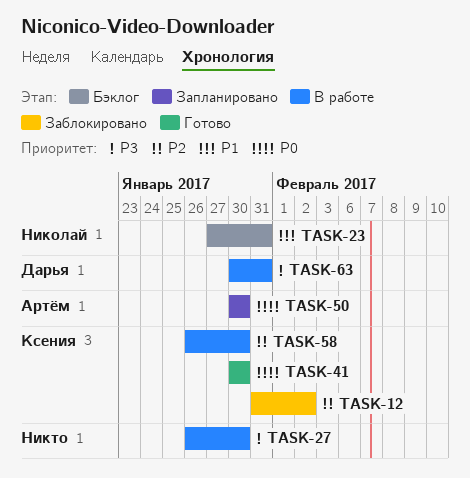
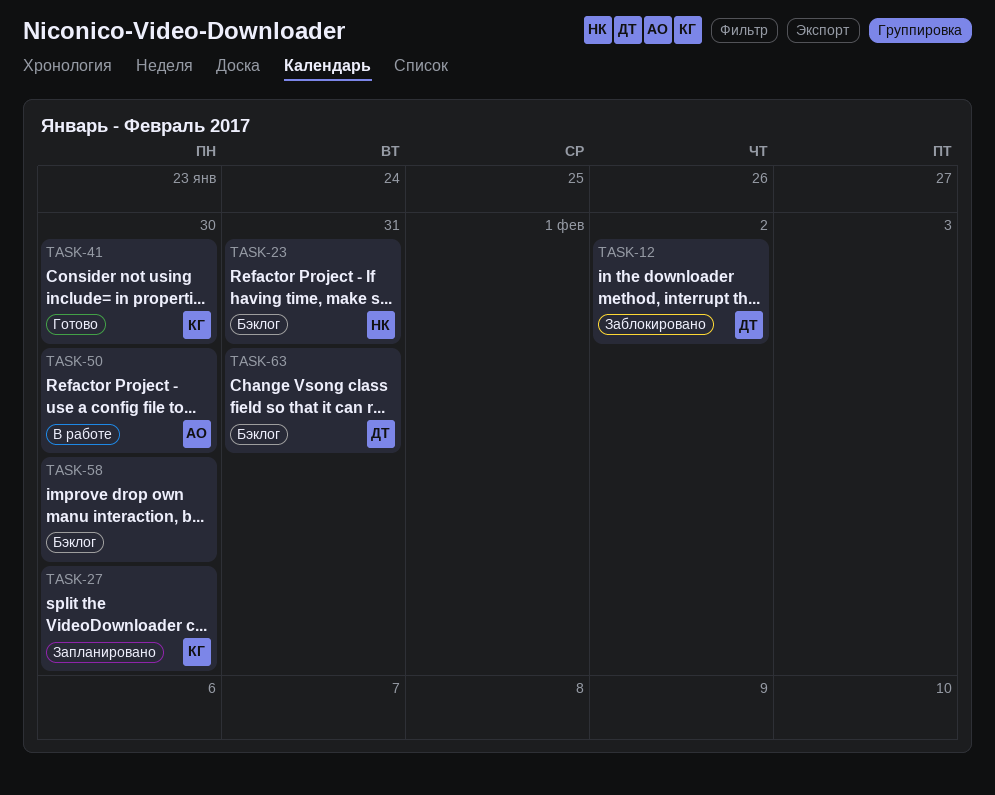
TASK-12, owner: Ксения -> Дарья
TASK-27, status: В работе -> Запланировано
TASK-27, owner: none -> Ксения
TASK-50, status: Запланировано -> В работе
TASK-58, status: В работе -> Бэклог
TASK-58, owner: Ксения -> none
TASK-63, status: В работе -> Бэклог

